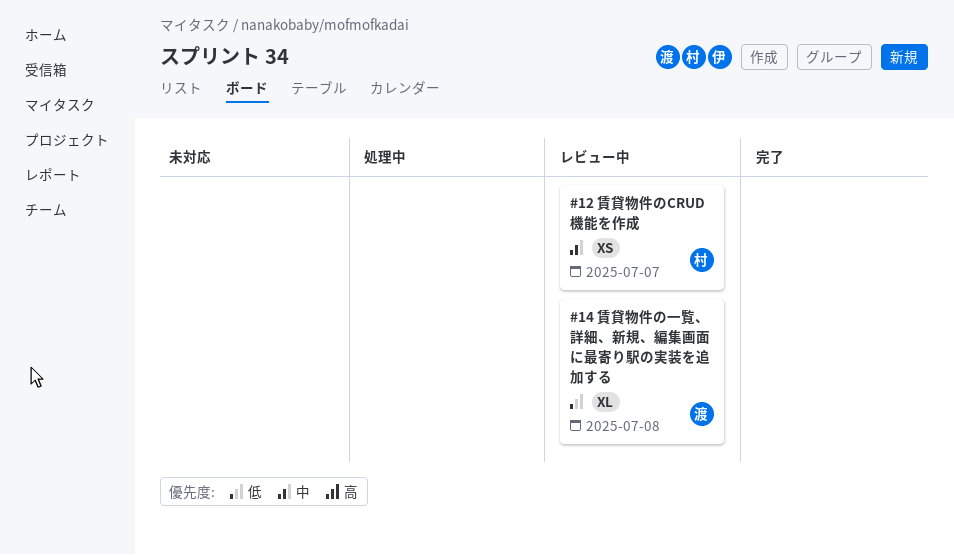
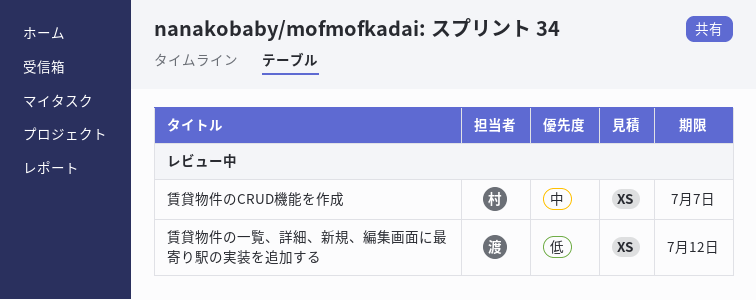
賃貸物件の一覧、詳細、新規、編集画面に最寄り駅の実装を追加する, estimate: XL -> XS
賃貸物件の一覧、詳細、新規、編集画面に最寄り駅の実装を追加する, due: Jul 8 -> Jul 12

